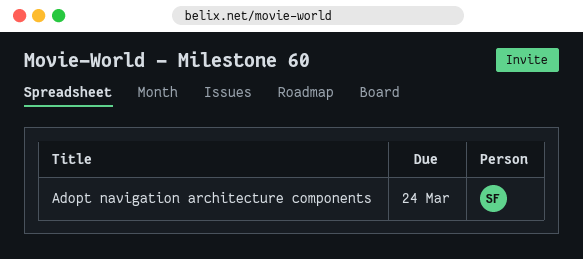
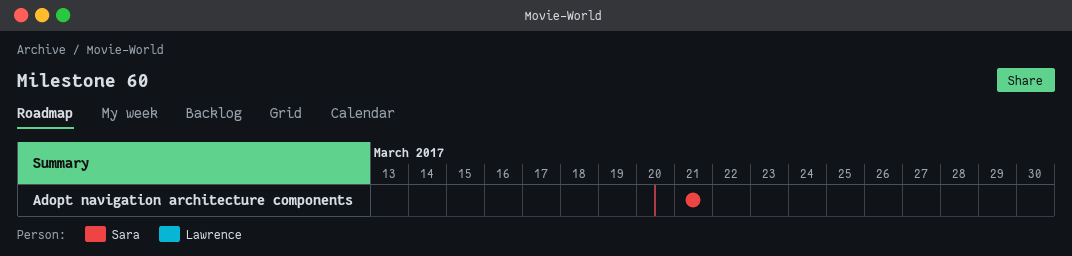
Adopt navigation architecture components, due: Mar 24 -> Mar 21

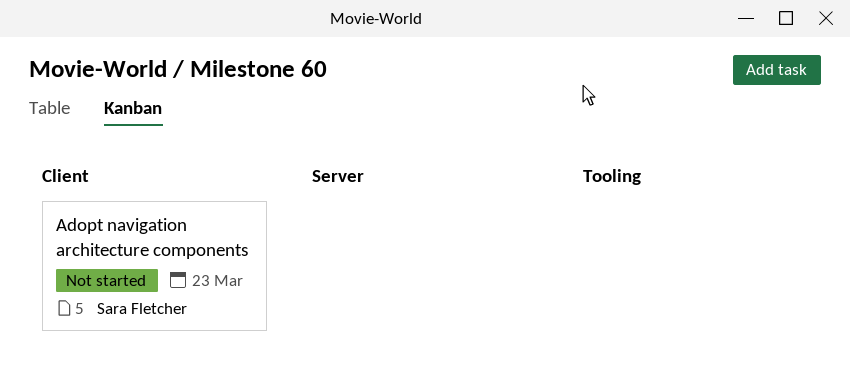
Adopt navigation architecture components, due: Mar 21 -> Mar 23

